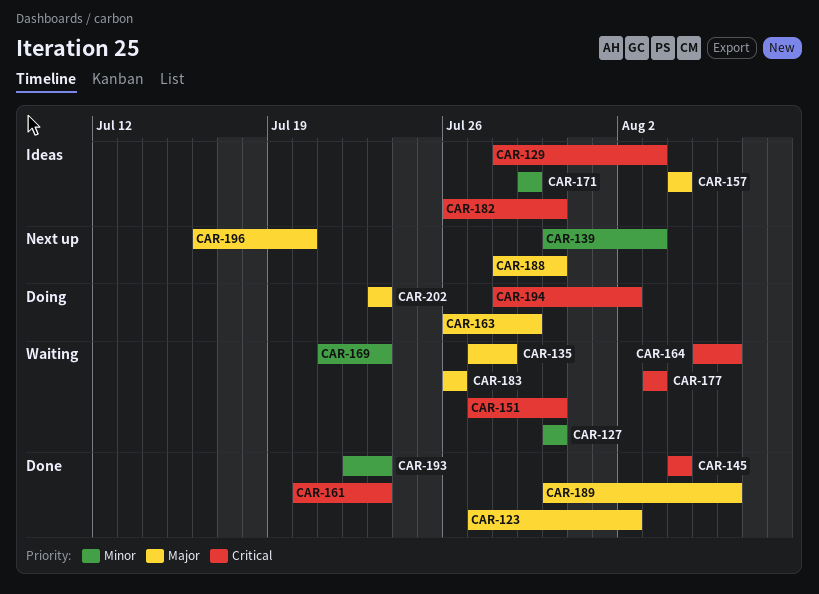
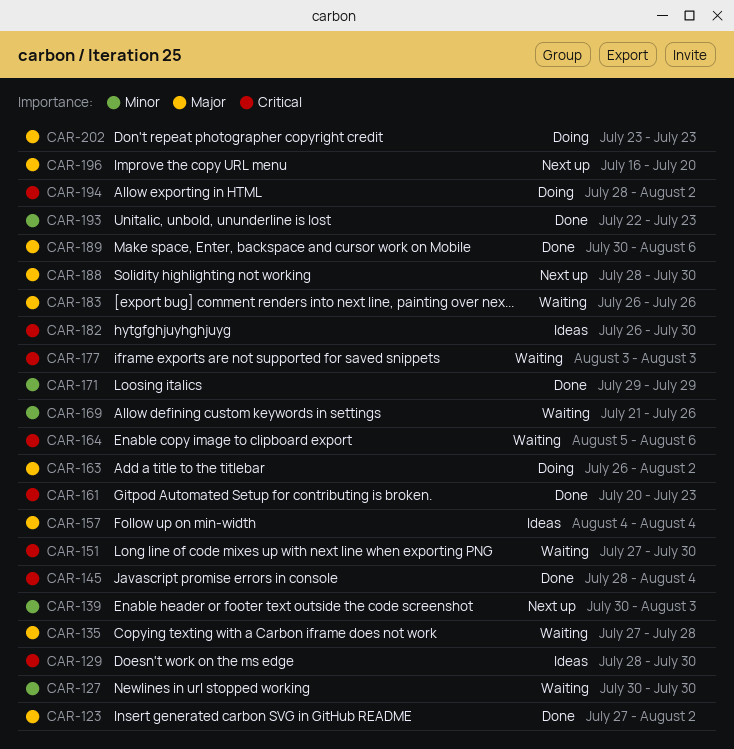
CAR-129, due: Aug 3 -> Jul 30
CAR-145, start: Aug 4 -> Jul 28
CAR-163, due: Jul 29 -> Aug 2
CAR-169, due: Jul 23 -> Jul 26
CAR-171, status: Ideas -> Done

